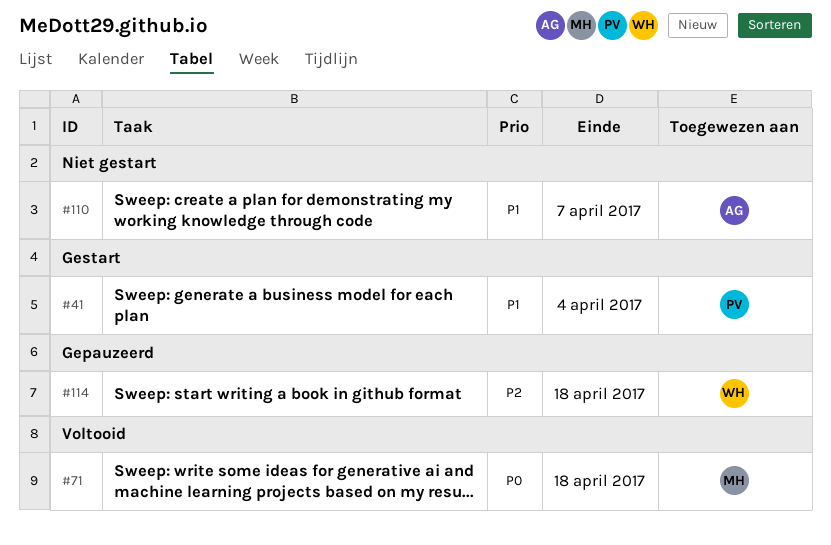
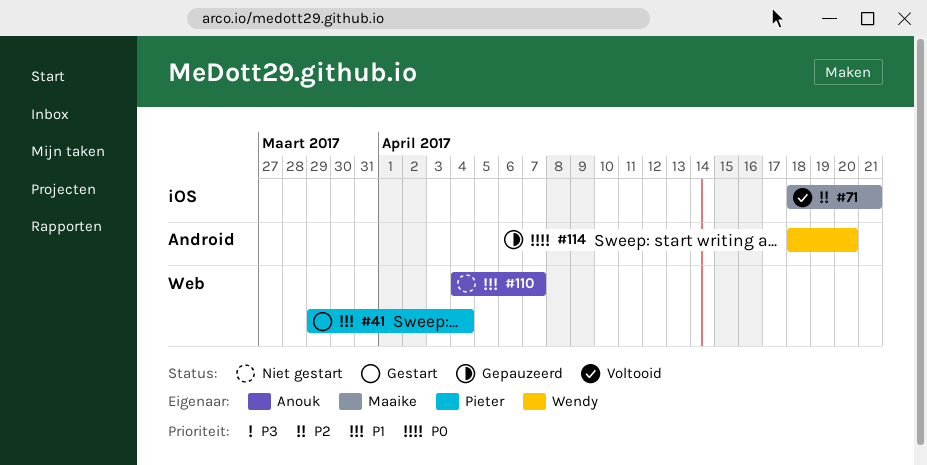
#71, priority: P0 -> P2
#71, due: Apr 18 -> Apr 21
#114, priority: P2 -> P0
#114, due: Apr 18 -> Apr 20

